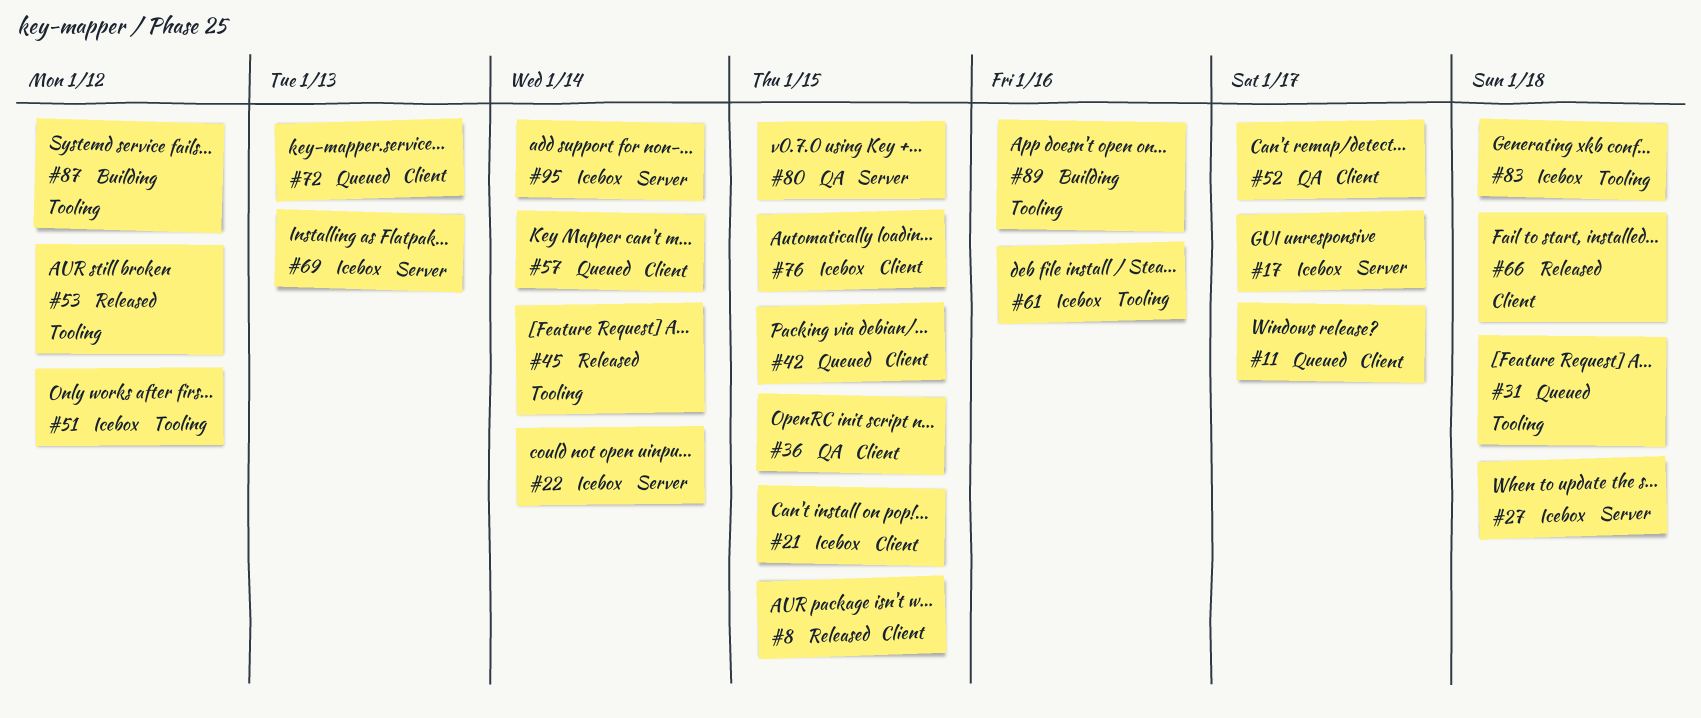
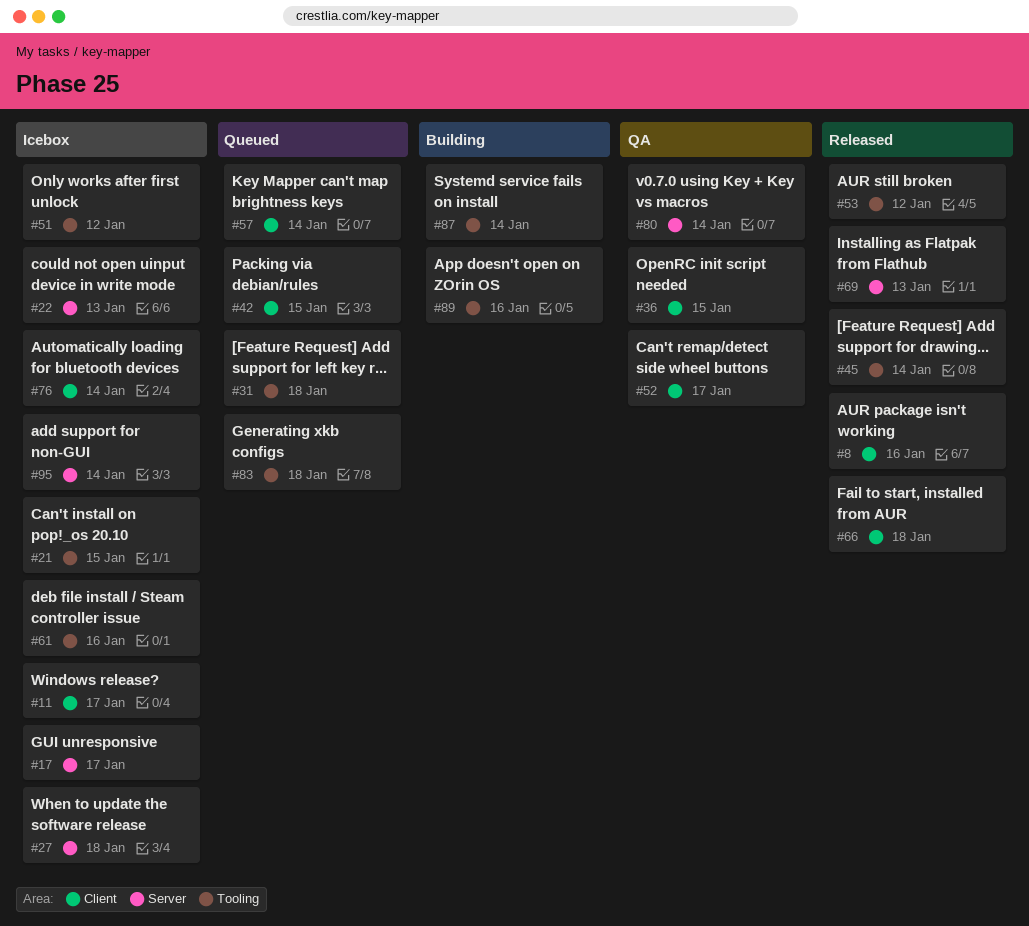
#8, due: Jan 15 -> Jan 16
#11, status: Queued -> Icebox
#21, label: Client -> Tooling
#22, due: Jan 14 -> Jan 13
#69, status: Icebox -> Released
#72: present -> none
#76, due: Jan 15 -> Jan 14
#80, due: Jan 15 -> Jan 14
#83, status: Icebox -> Queued
#87, due: Jan 12 -> Jan 14

